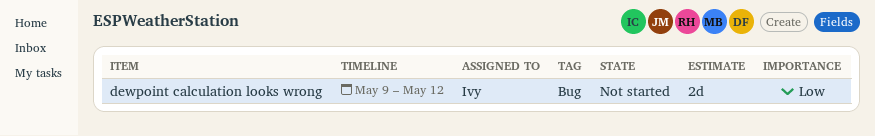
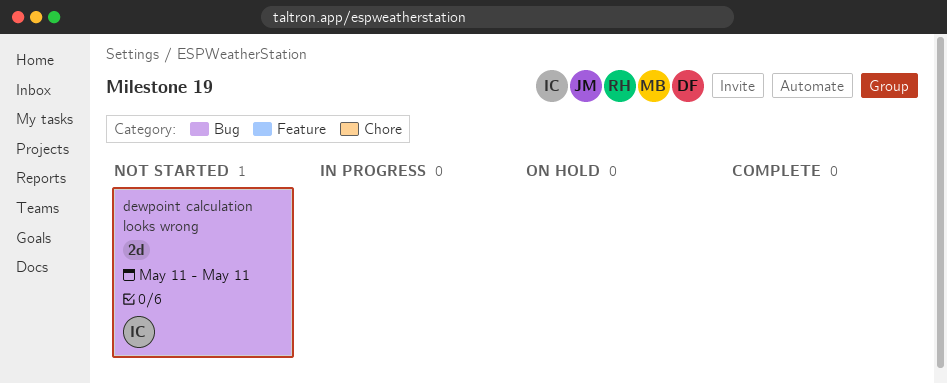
dewpoint calculation looks wrong, start: May 9 -> May 11
dewpoint calculation looks wrong, due: May 12 -> May 11

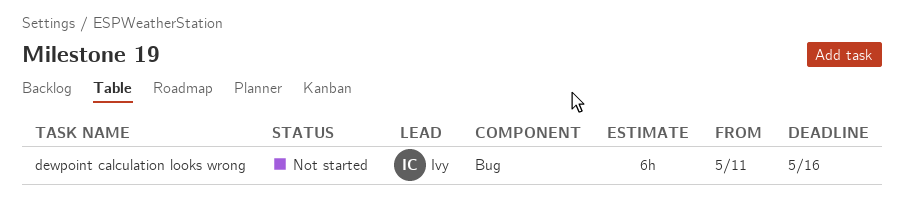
dewpoint calculation looks wrong, estimate: 2d -> 6h
dewpoint calculation looks wrong, due: May 11 -> May 16

